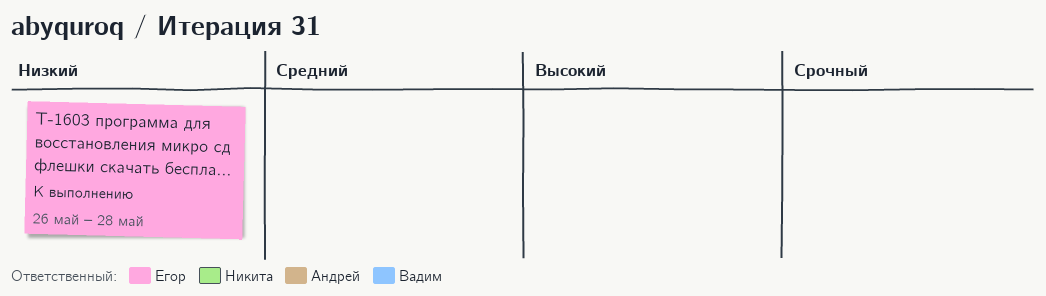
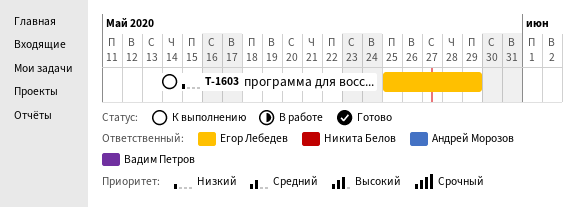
T-1603, start: May 26 -> May 25
T-1603, due: May 28 -> May 29

